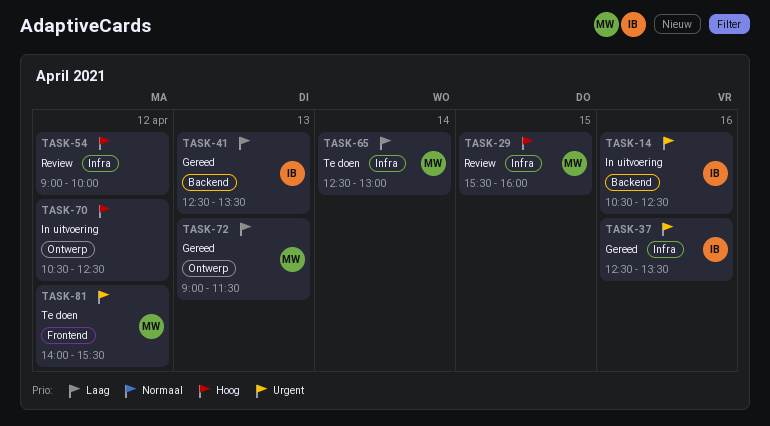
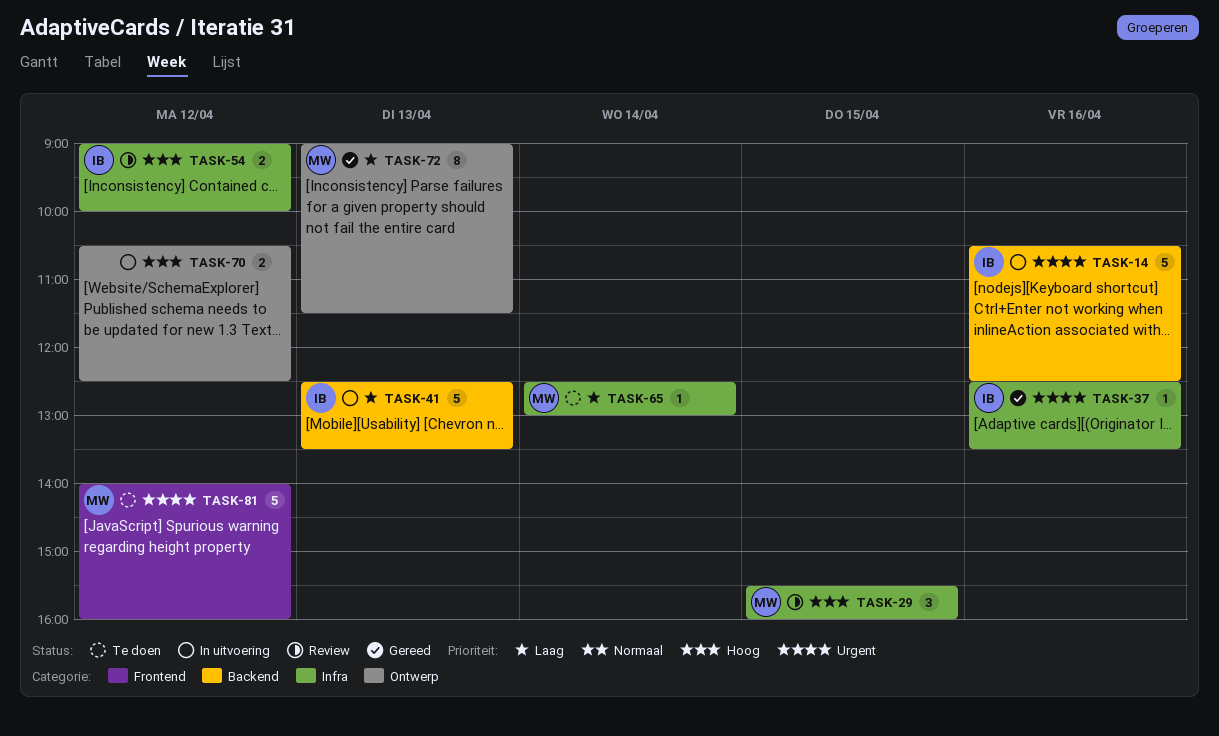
TASK-41, status: Gereed -> In uitvoering
TASK-54, owner: none -> IB
TASK-81, ends: 15:30 -> 16:00

